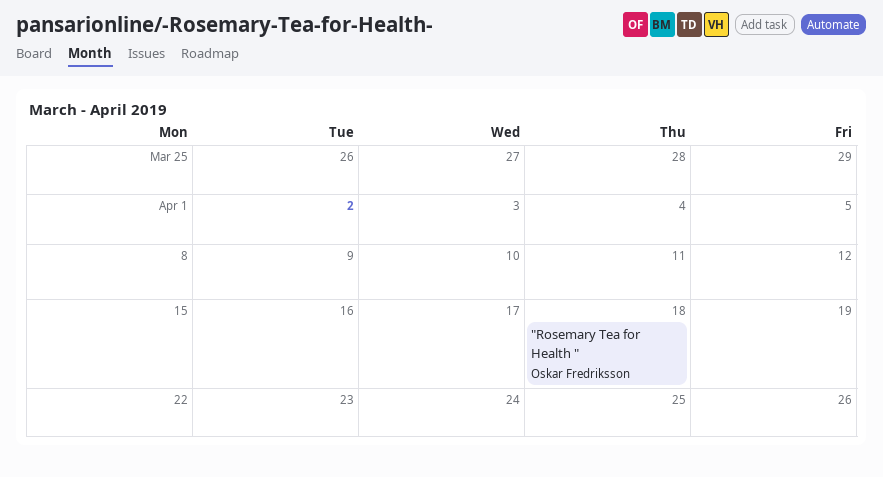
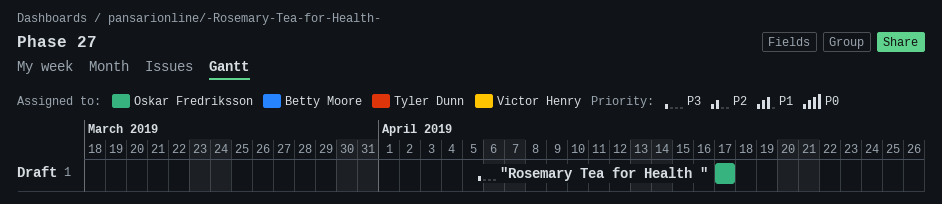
"Rosemary Tea for Health ", due: Apr 18 -> Apr 17

